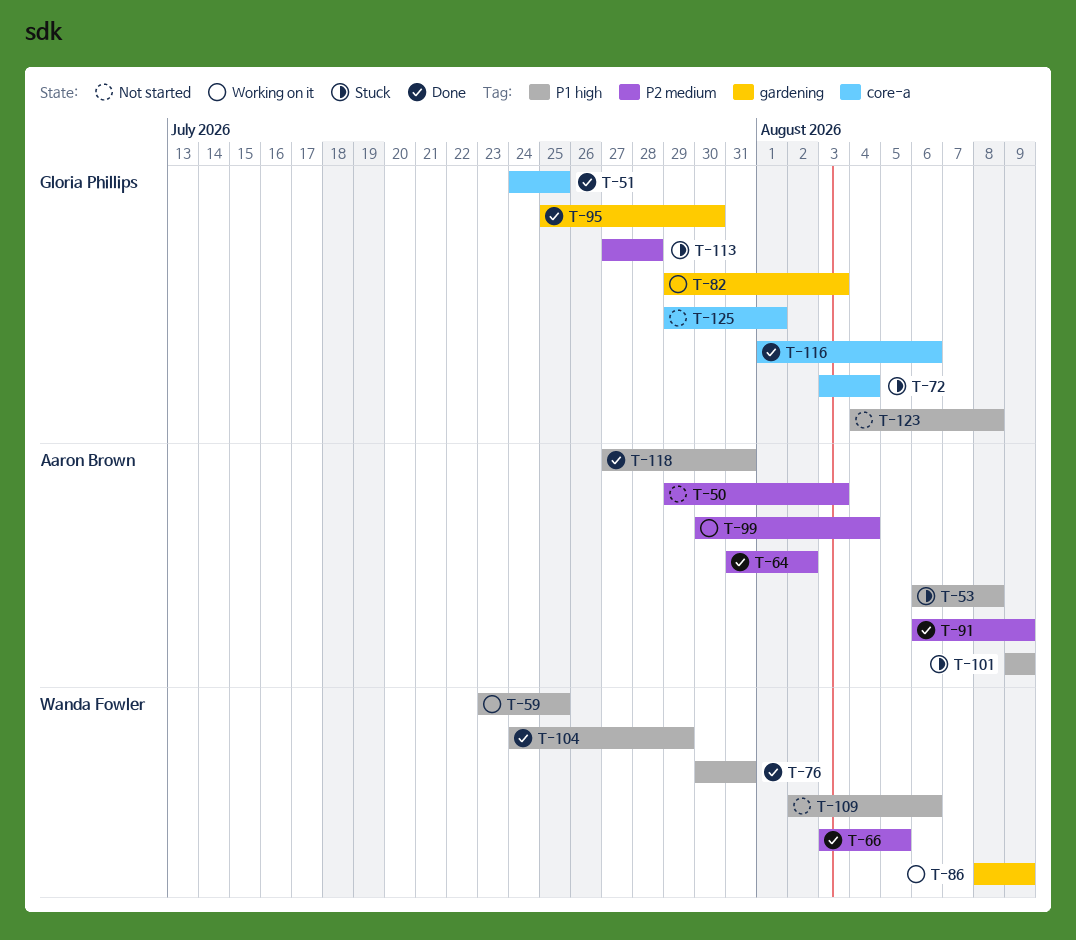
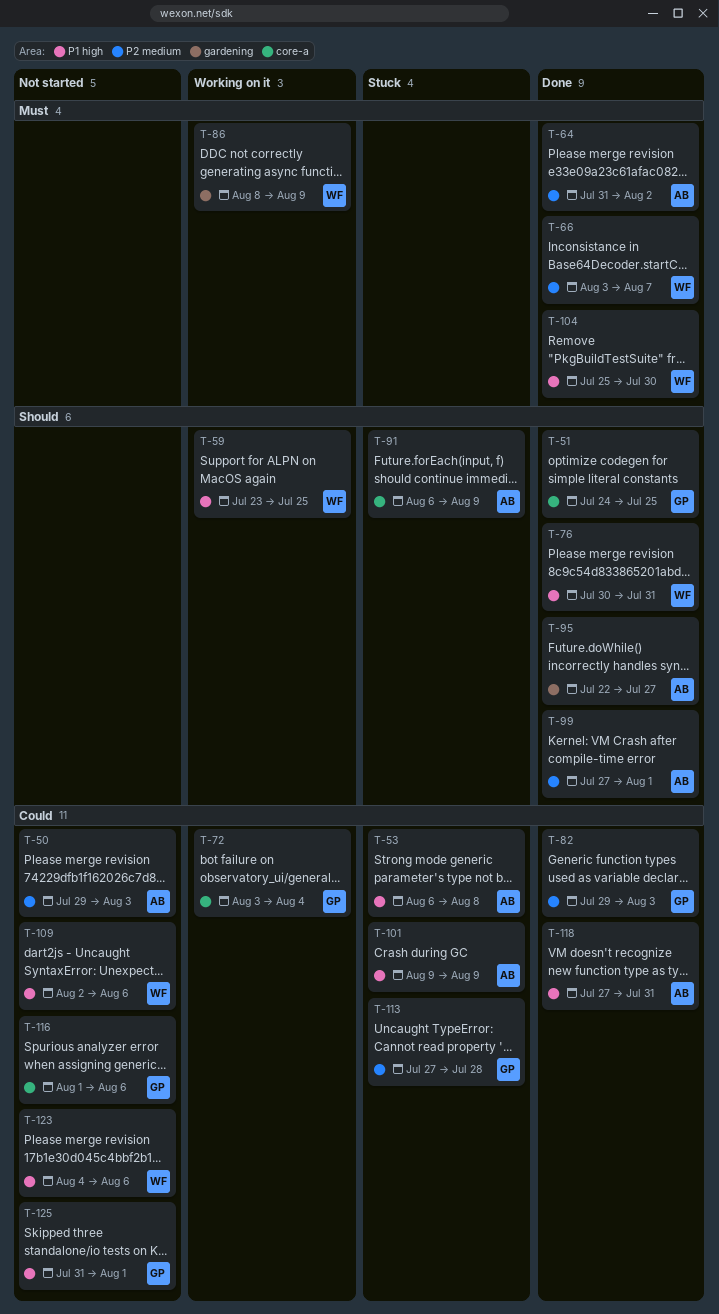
T-66, due: Aug 5 -> Aug 7
T-72, status: Stuck -> Working on it
T-82, status: Working on it -> Done
T-82, label: gardening -> P2 medium
T-91, status: Done -> Stuck
T-91, label: P2 medium -> core-a
T-95, owner: Gloria Phillips -> Aaron Brown
T-95, start: Jul 25 -> Jul 22
T-95, due: Jul 30 -> Jul 27
T-99, status: Working on it -> Done
T-99, start: Jul 30 -> Jul 27
T-99, due: Aug 4 -> Aug 1
T-104, start: Jul 24 -> Jul 25
T-104, due: Jul 29 -> Jul 30
T-116, status: Done -> Not started
T-123, owner: Gloria Phillips -> Wanda Fowler
T-123, due: Aug 8 -> Aug 6
T-125, label: core-a -> P1 high
T-125, start: Jul 29 -> Jul 31

